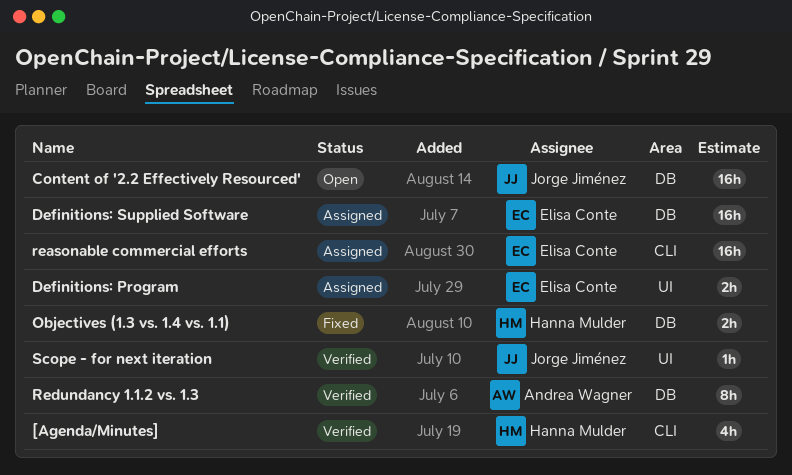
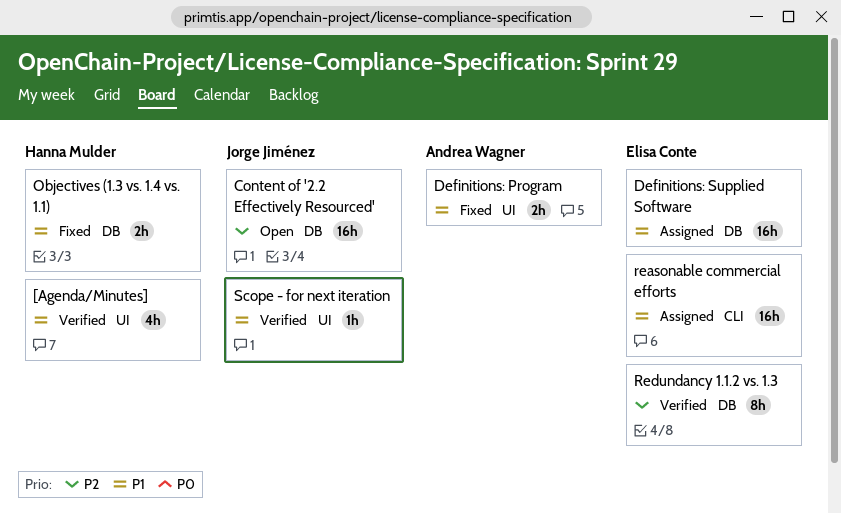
[Agenda/Minutes], label: CLI -> UI
Definitions: Program, status: Assigned -> Fixed
Definitions: Program, owner: Elisa Conte -> Andrea Wagner
Redundancy 1.1.2 vs. 1.3, owner: Andrea Wagner -> Elisa Conte

